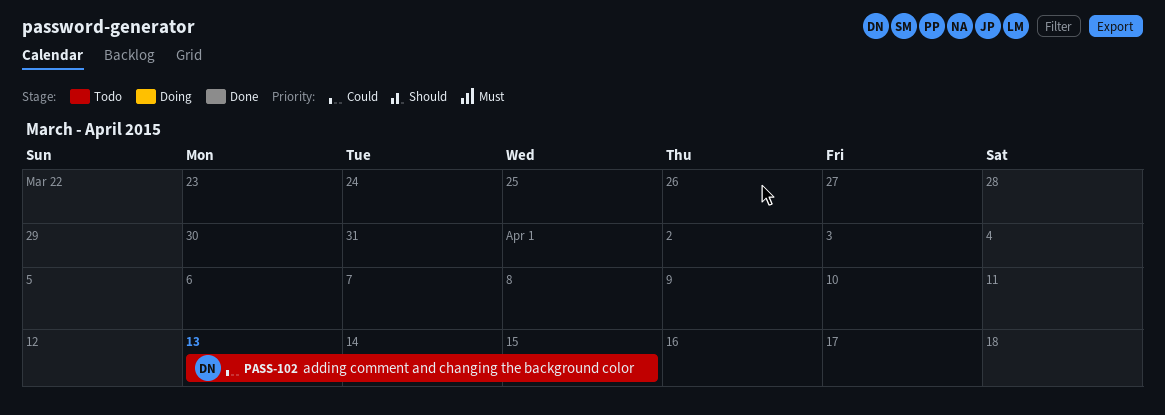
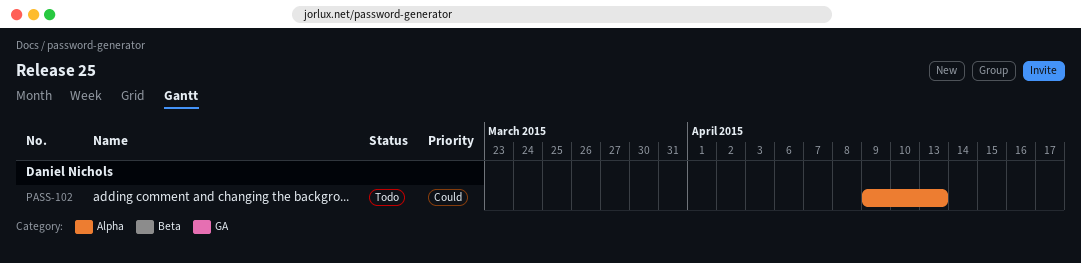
PASS-102, start: Apr 13 -> Apr 9
PASS-102, due: Apr 15 -> Apr 13

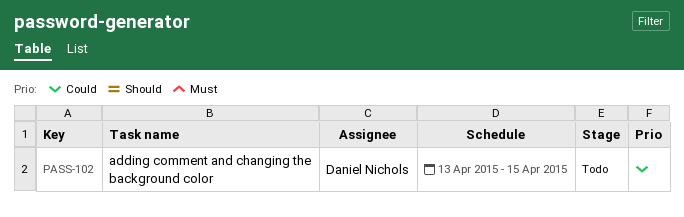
PASS-102, start: Apr 9 -> Apr 13
PASS-102, due: Apr 13 -> Apr 15

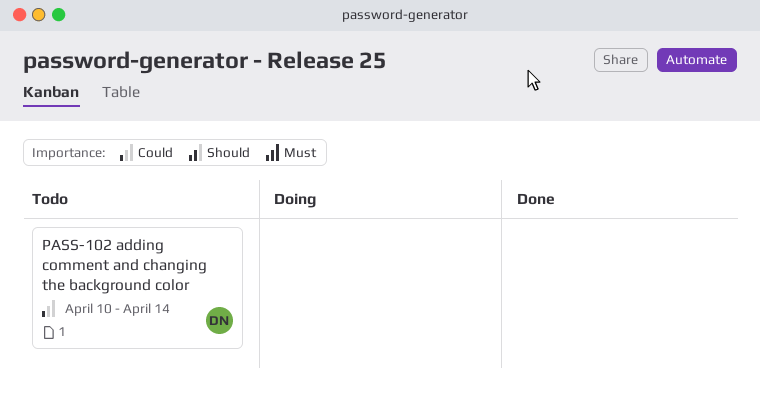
PASS-102, start: Apr 13 -> Apr 10
PASS-102, due: Apr 15 -> Apr 14

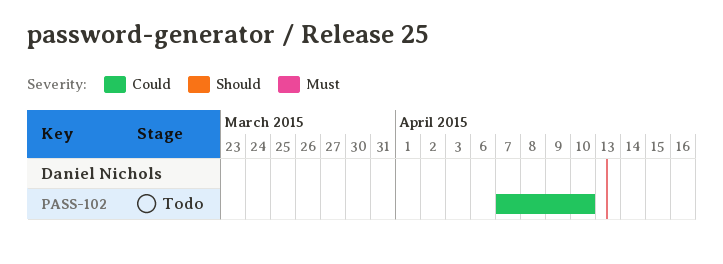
PASS-102, start: Apr 10 -> Apr 7
PASS-102, due: Apr 14 -> Apr 10

